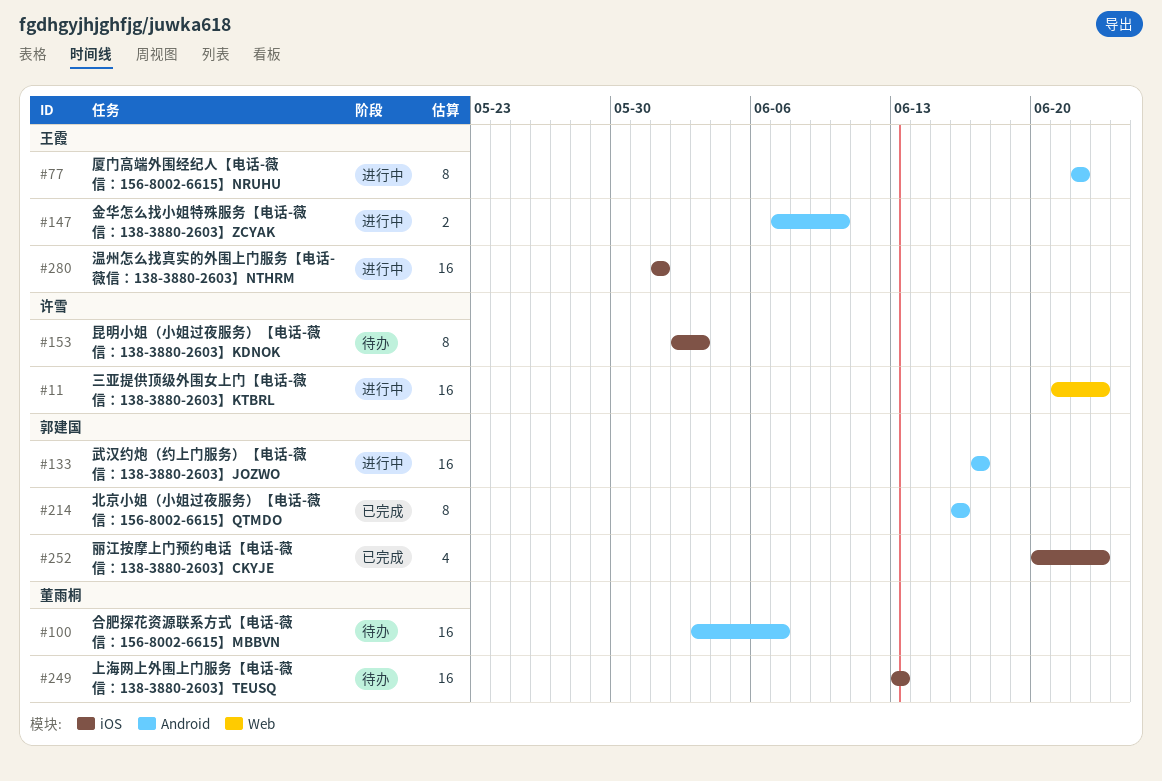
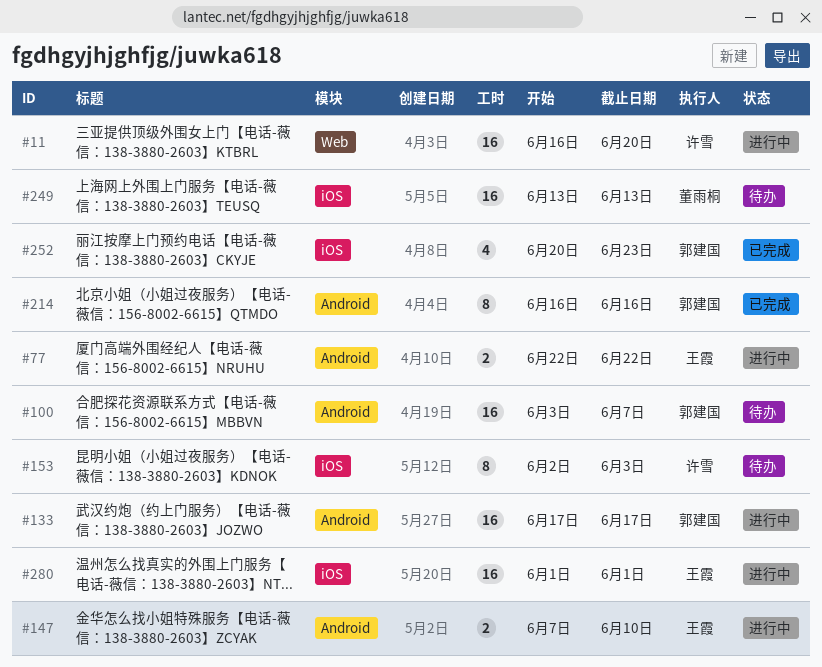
#11, start: Jun 21 -> Jun 16
#11, due: Jun 23 -> Jun 20
#77, estimate: 8 -> 2
#100, owner: 董雨桐 -> 郭建国

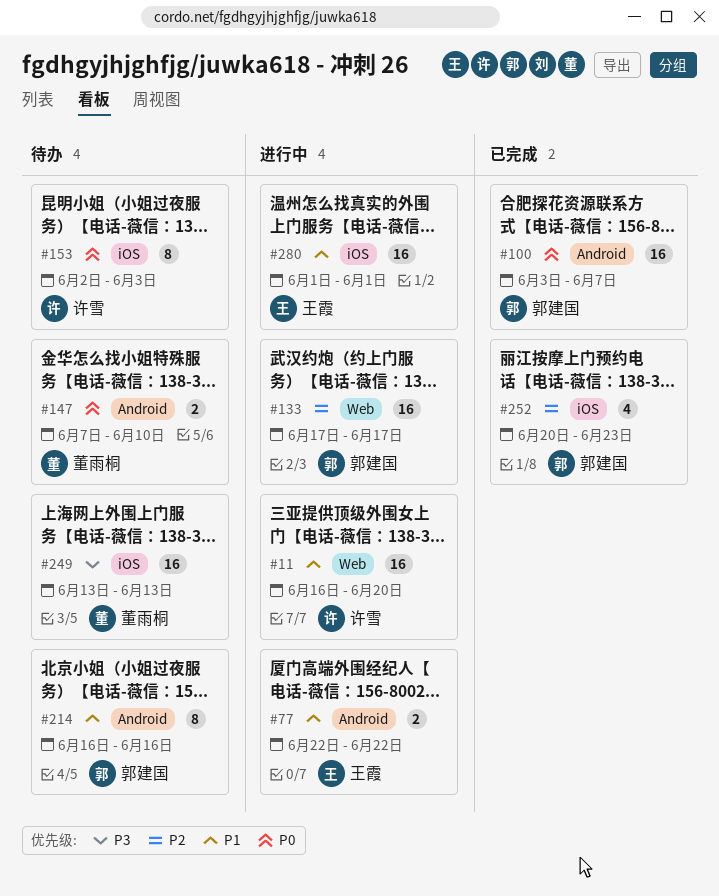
#100, status: 待办 -> 已完成
#133, label: Android -> Web
#147, status: 进行中 -> 待办
#147, owner: 王霞 -> 董雨桐
#214, status: 已完成 -> 待办

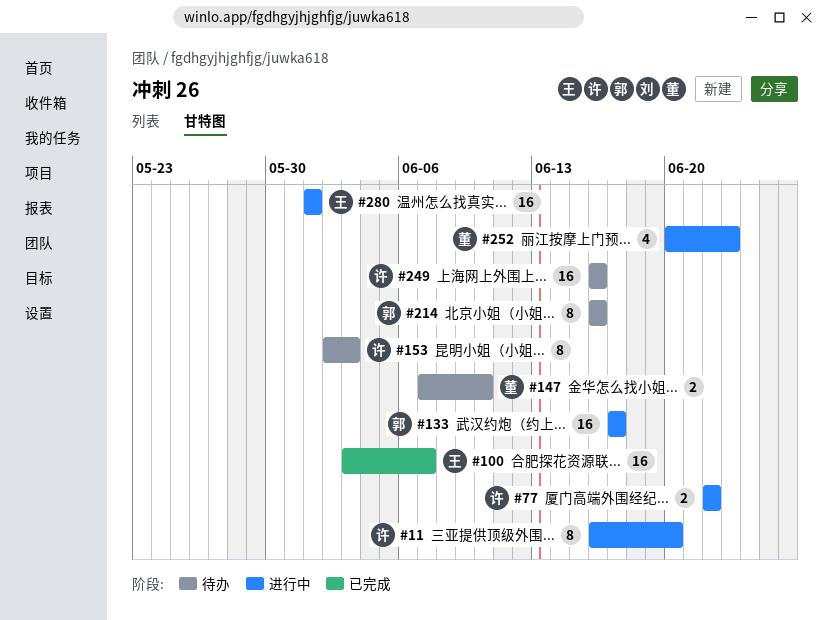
#11, estimate: 16 -> 8
#77, owner: 王霞 -> 许雪
#100, owner: 郭建国 -> 王霞
#249, owner: 董雨桐 -> 许雪
#249, start: Jun 13 -> Jun 16
#249, due: Jun 13 -> Jun 16
#252, status: 已完成 -> 进行中
#252, owner: 郭建国 -> 董雨桐

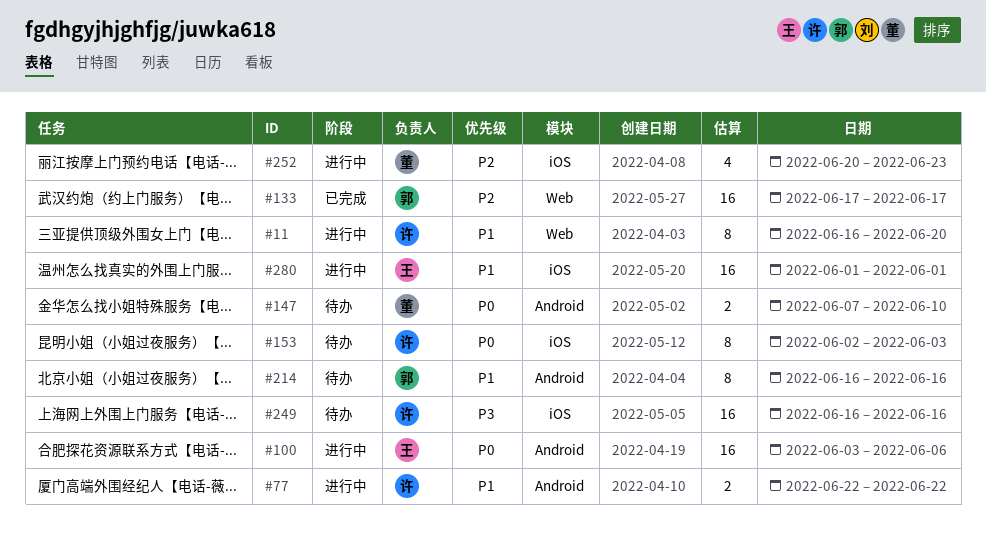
#100, status: 已完成 -> 进行中
#100, due: Jun 7 -> Jun 6
#133, status: 进行中 -> 已完成

